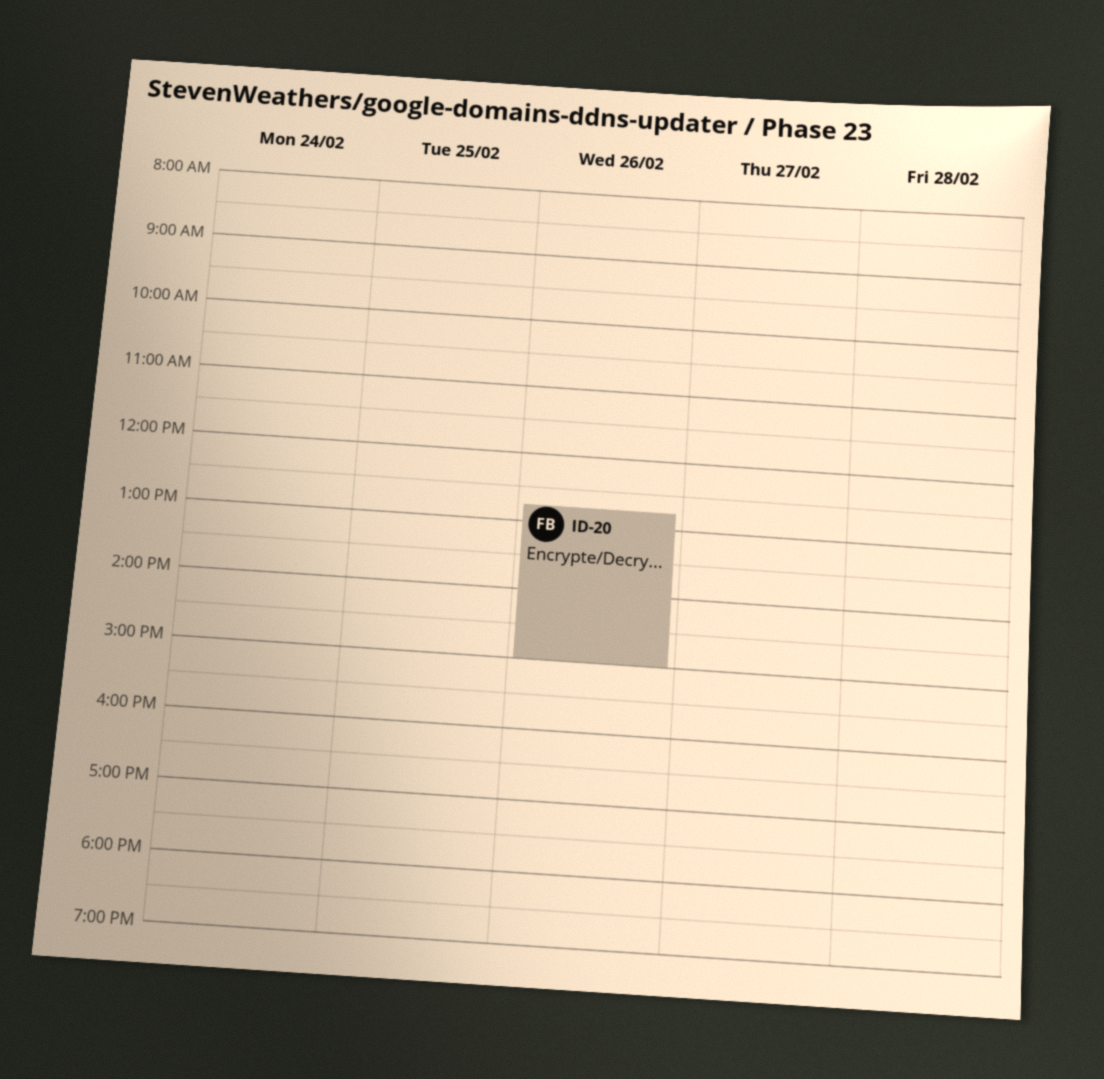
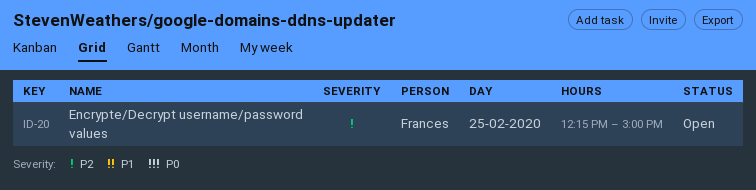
ID-20, day: Feb 26 -> Feb 25
ID-20, begins: 12:45 -> 12:15

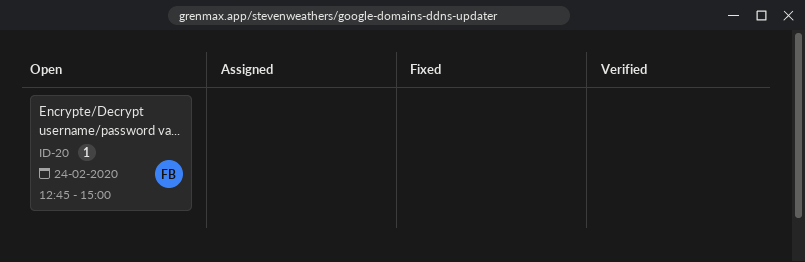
ID-20, day: Feb 25 -> Feb 24
ID-20, begins: 12:15 -> 12:45

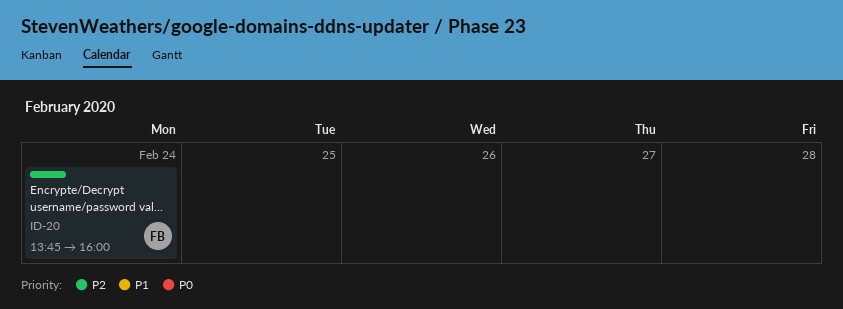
ID-20, begins: 12:45 -> 13:45
ID-20, ends: 15:00 -> 16:00

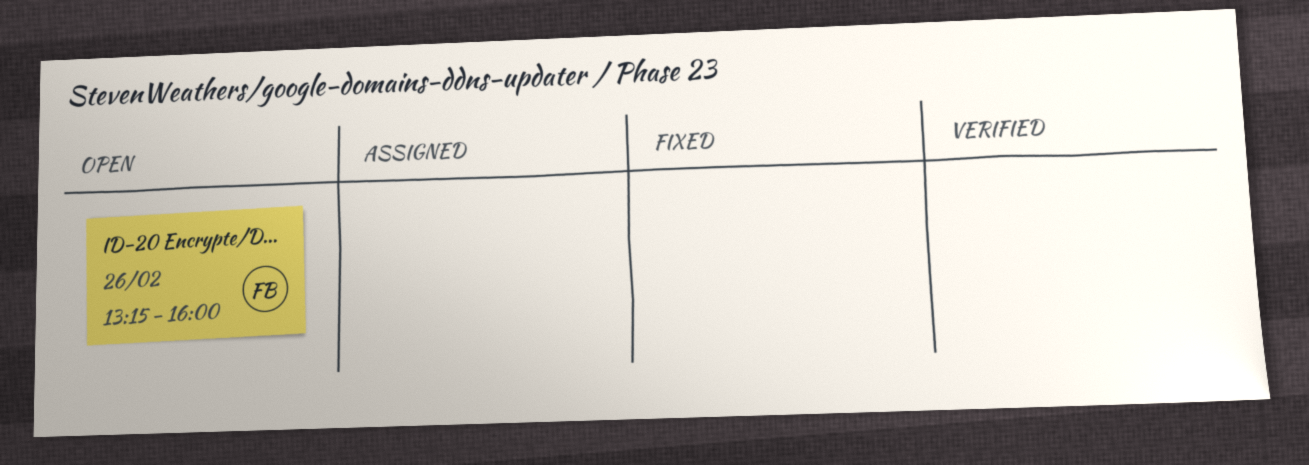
ID-20, day: Feb 24 -> Feb 26
ID-20, begins: 13:45 -> 13:15

